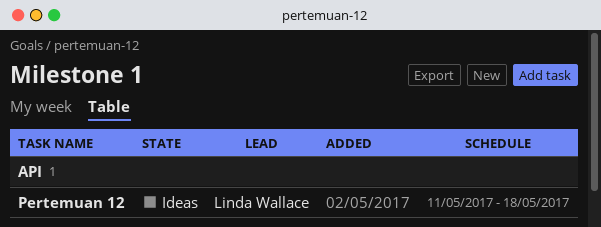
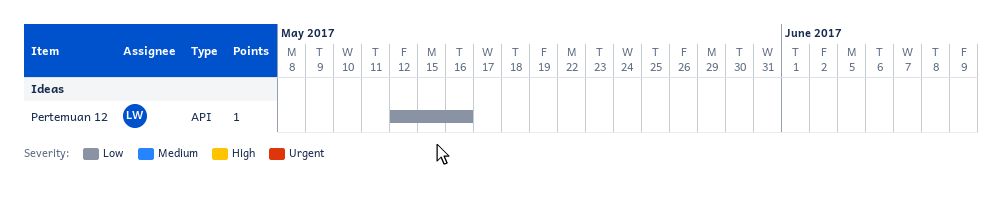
Pertemuan 12, start: May 11 -> May 12
Pertemuan 12, due: May 18 -> May 16

